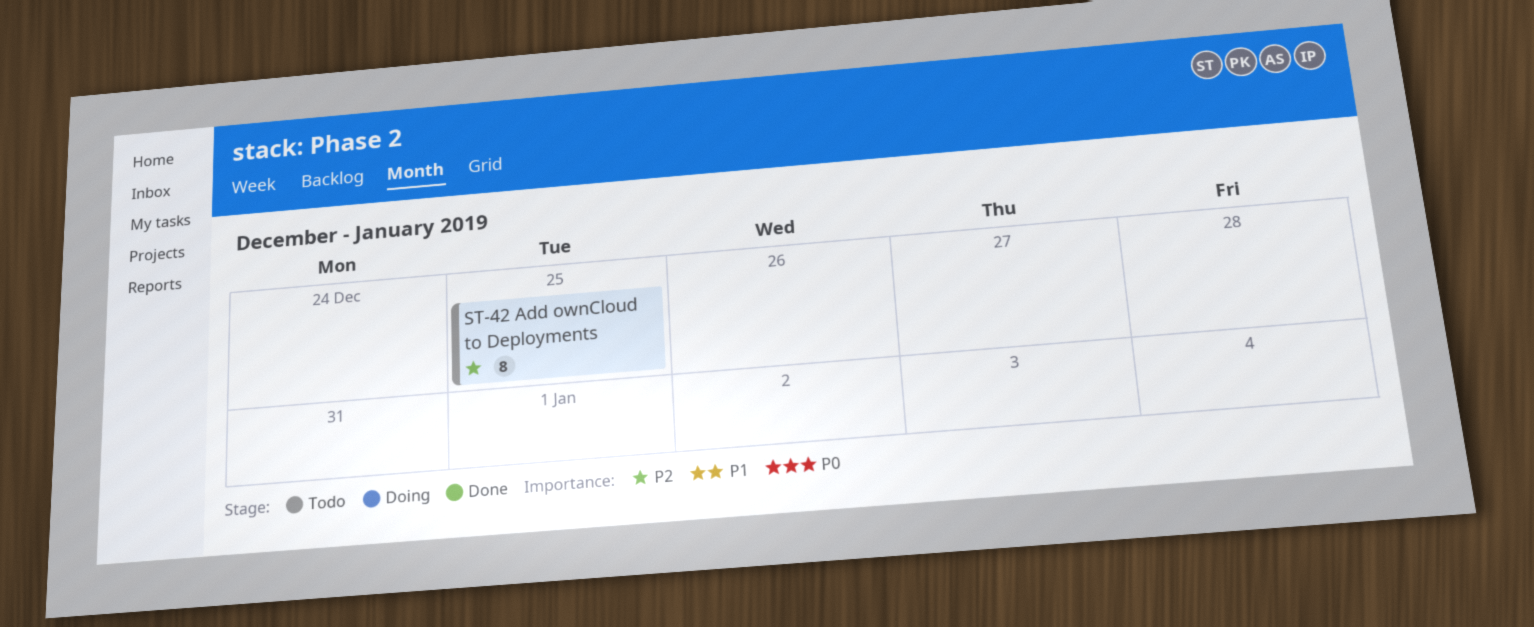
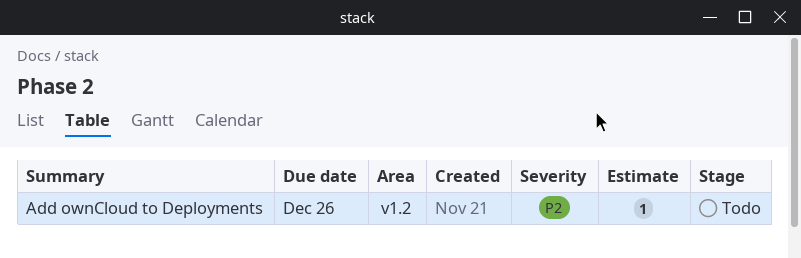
Add ownCloud to Deployments, estimate: 8 -> 1
Add ownCloud to Deployments, due: Dec 25 -> Dec 26

